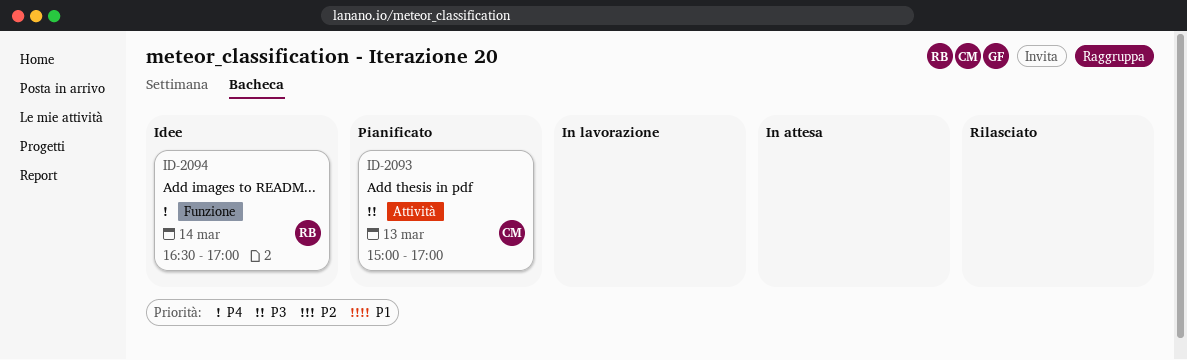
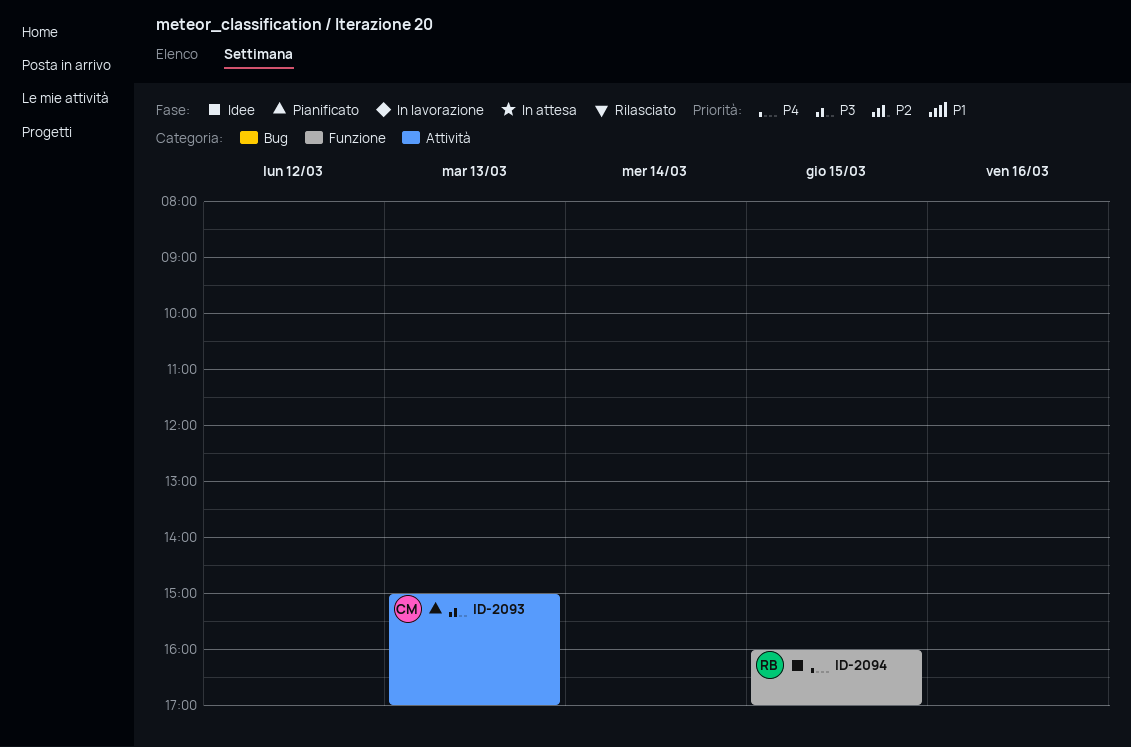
ID-2094, day: Mar 14 -> Mar 15
ID-2094, begins: 16:30 -> 16:00

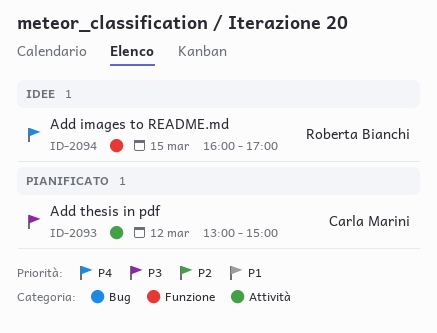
ID-2093, day: Mar 13 -> Mar 12
ID-2093, begins: 15:00 -> 13:00
ID-2093, ends: 17:00 -> 15:00

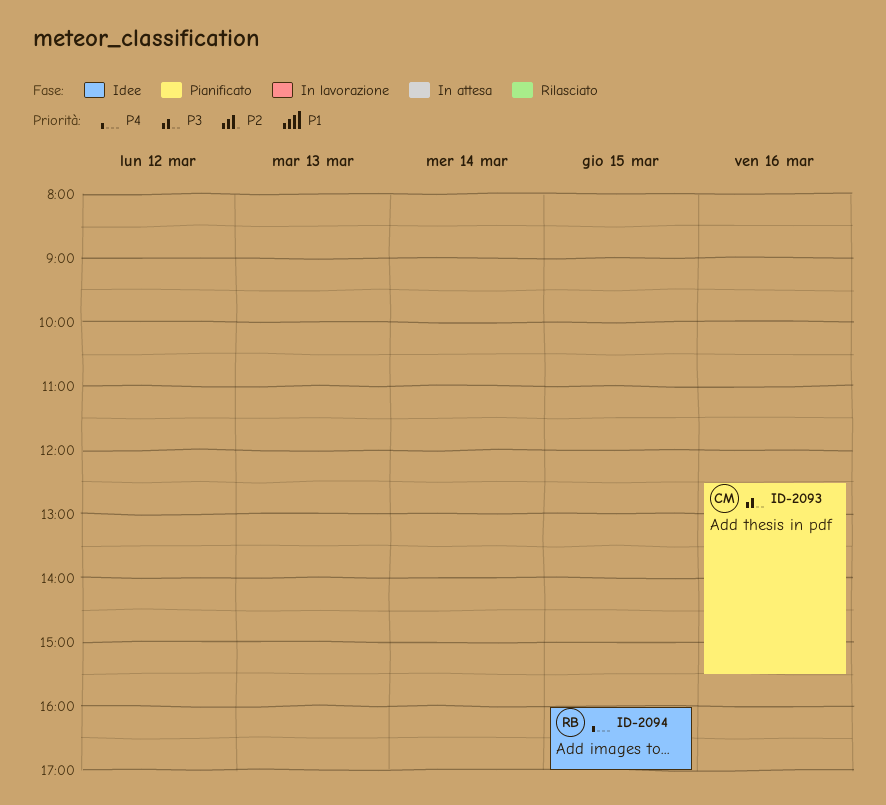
ID-2093, day: Mar 12 -> Mar 16
ID-2093, begins: 13:00 -> 12:30
ID-2093, ends: 15:00 -> 15:30

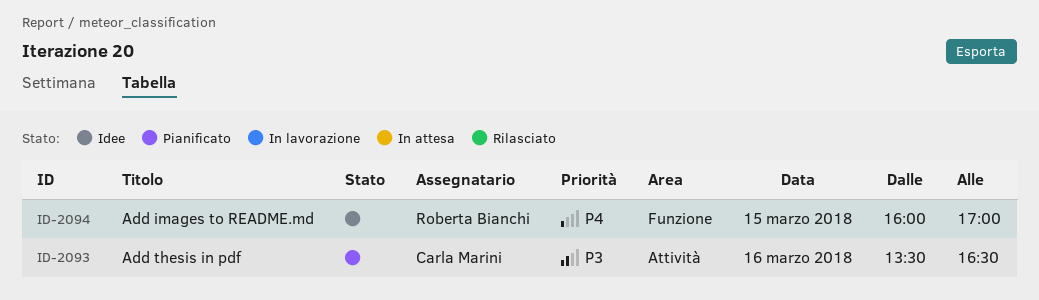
ID-2093, begins: 12:30 -> 13:30
ID-2093, ends: 15:30 -> 16:30

